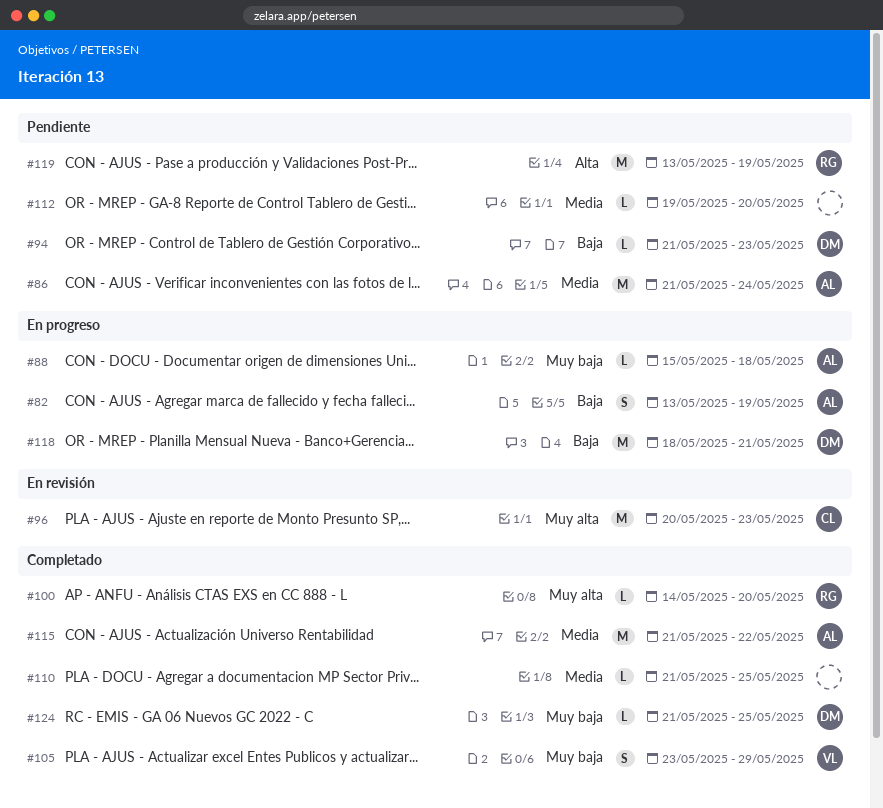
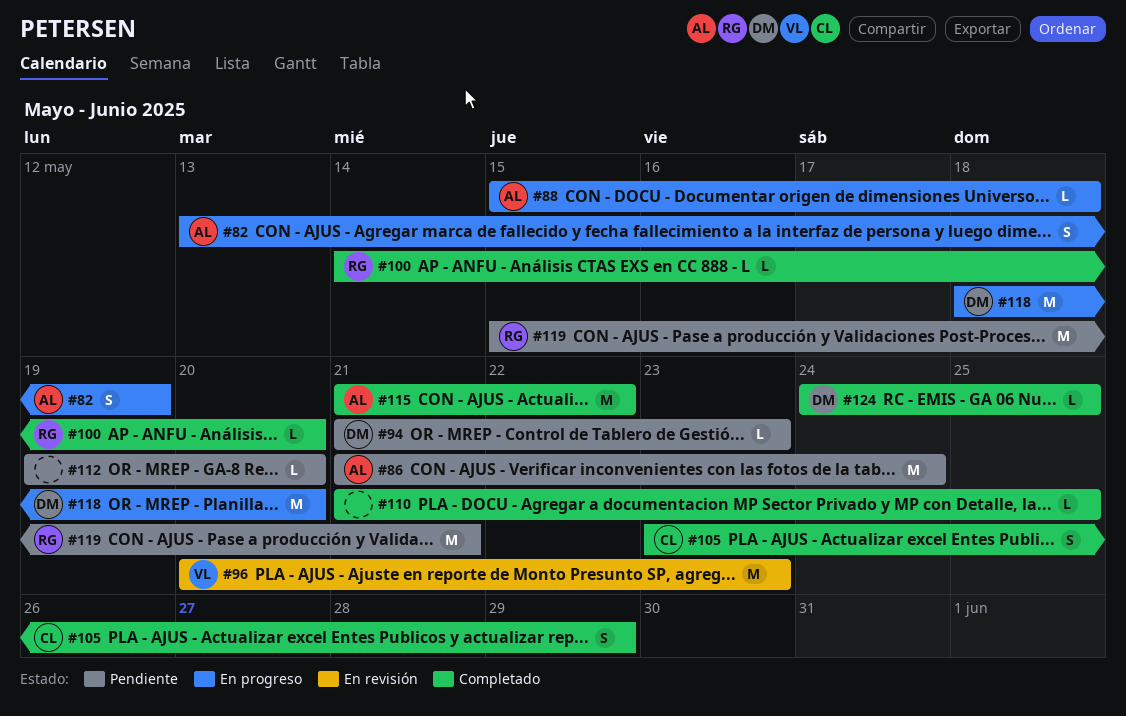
#96, owner: CL -> VL
#105, owner: VL -> CL
#118, due: May 21 -> May 20
#119, start: May 13 -> May 15
#119, due: May 19 -> May 21
#124, start: May 21 -> May 24

